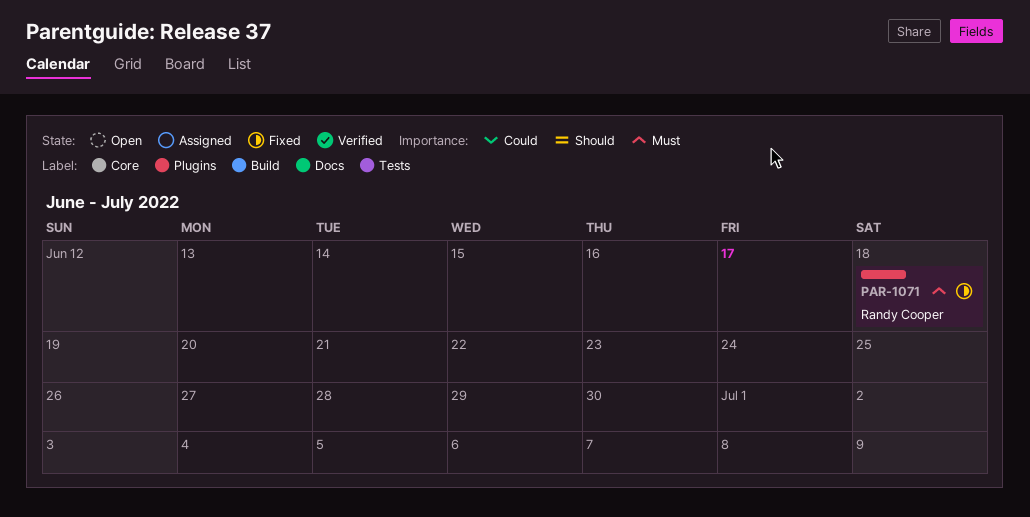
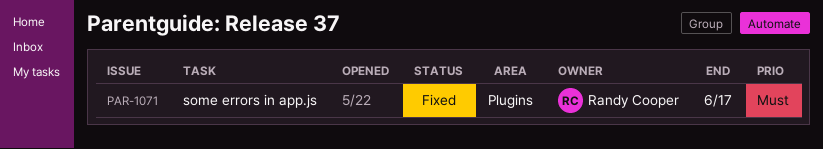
PAR-1071, due: Jun 18 -> Jun 17

